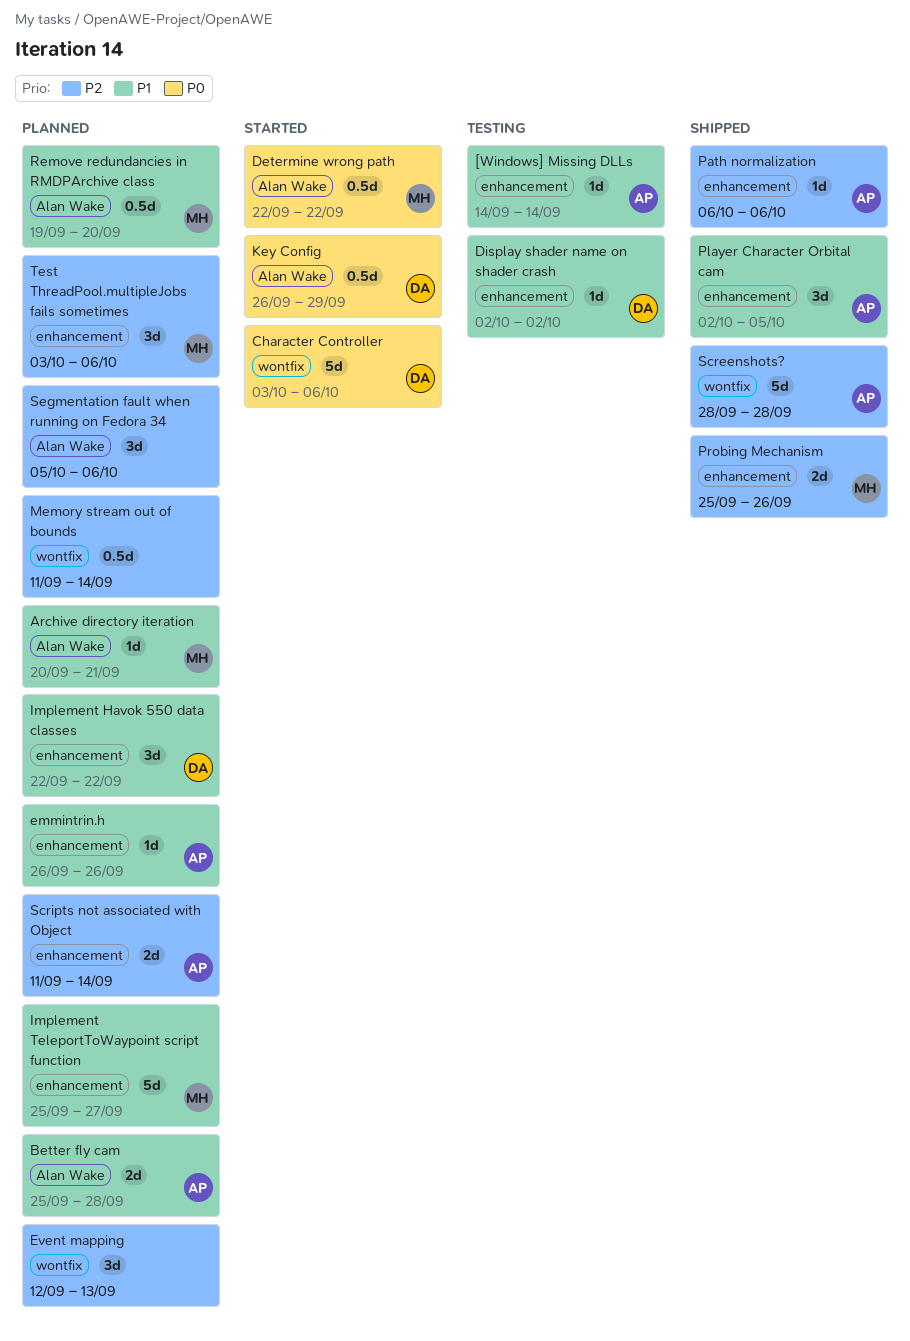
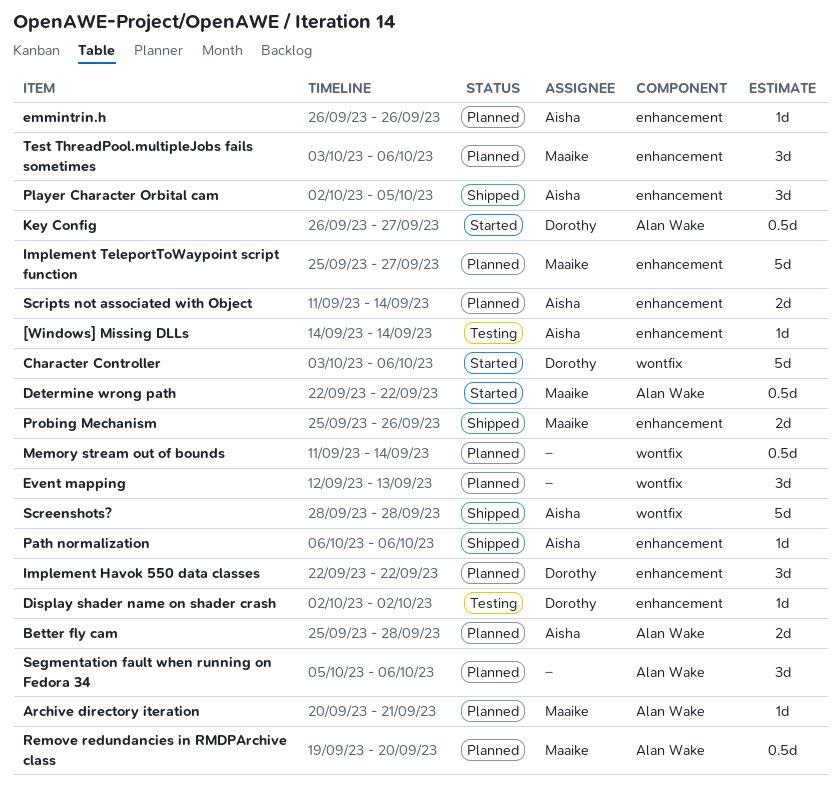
Key Config, due: Sep 29 -> Sep 27

